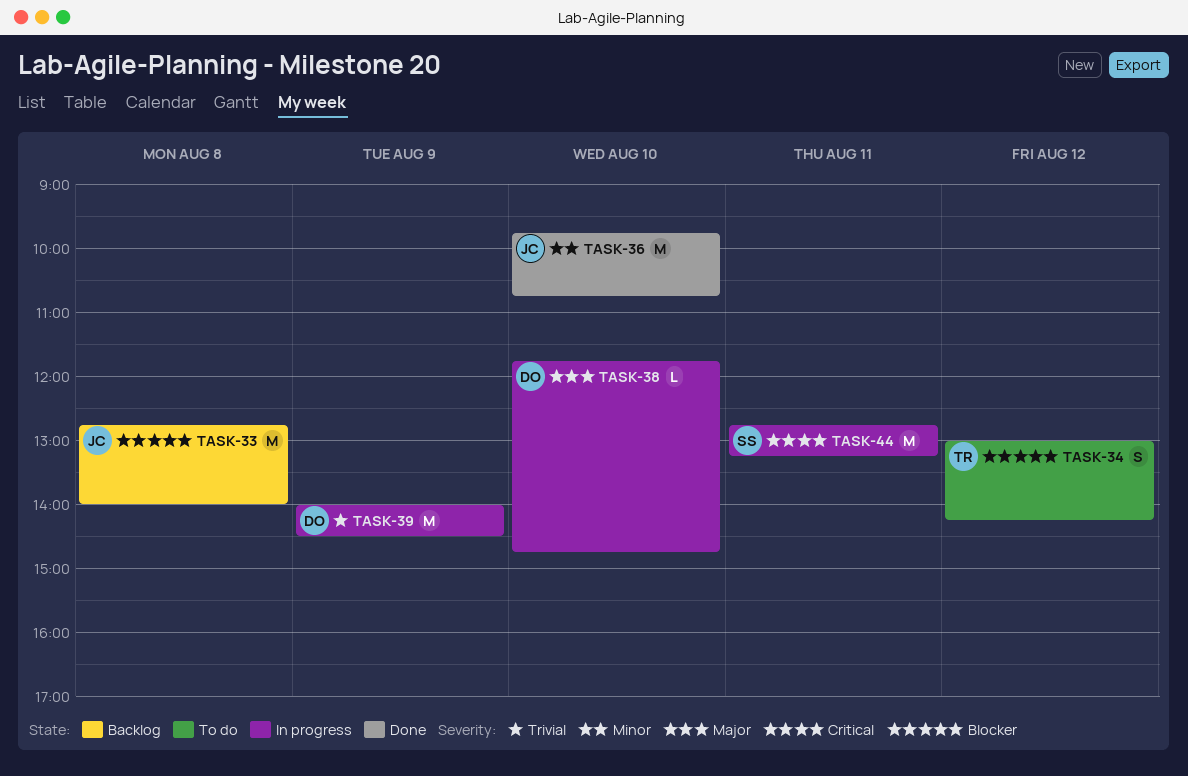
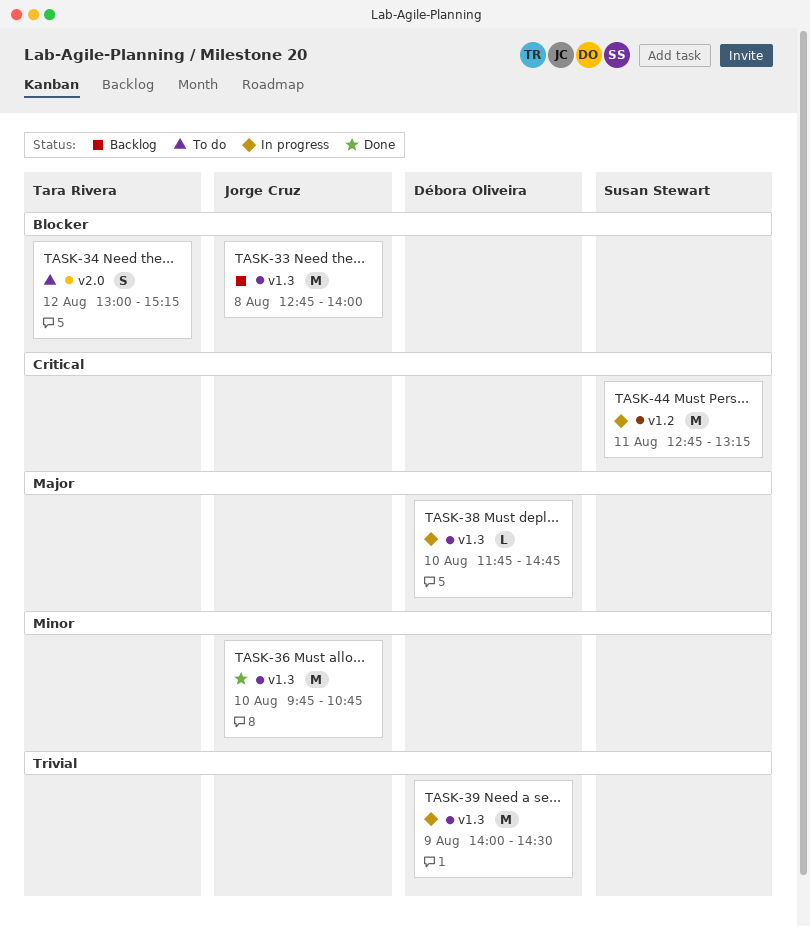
TASK-34, ends: 14:15 -> 15:15

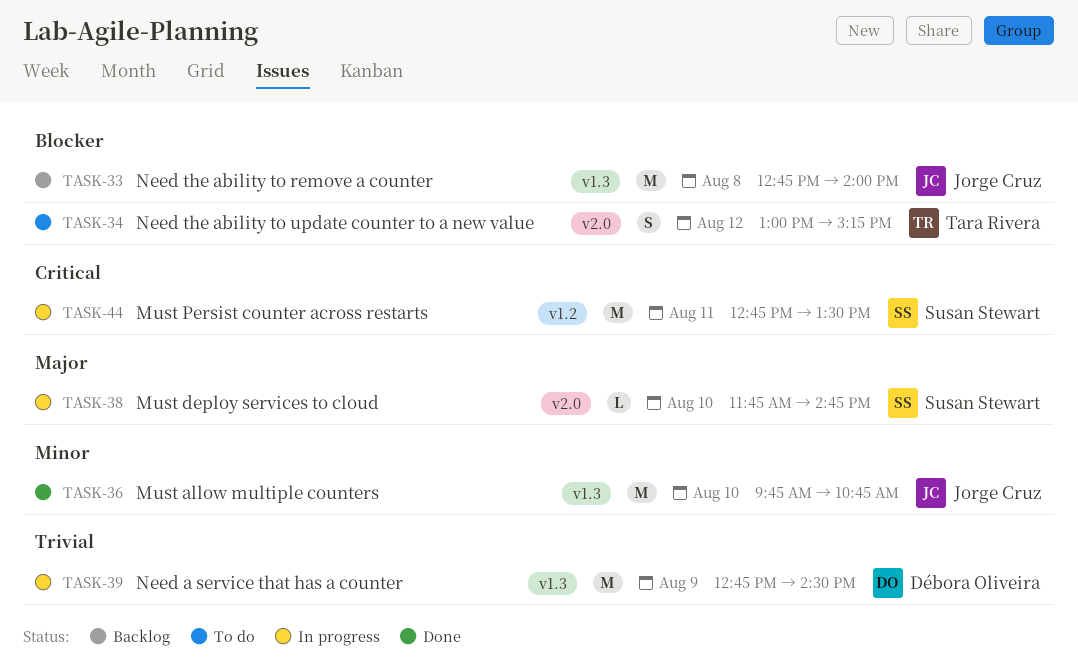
TASK-38, owner: Débora Oliveira -> Susan Stewart
TASK-38, label: v1.3 -> v2.0
TASK-39, begins: 14:00 -> 12:45
TASK-44, ends: 13:15 -> 13:30

